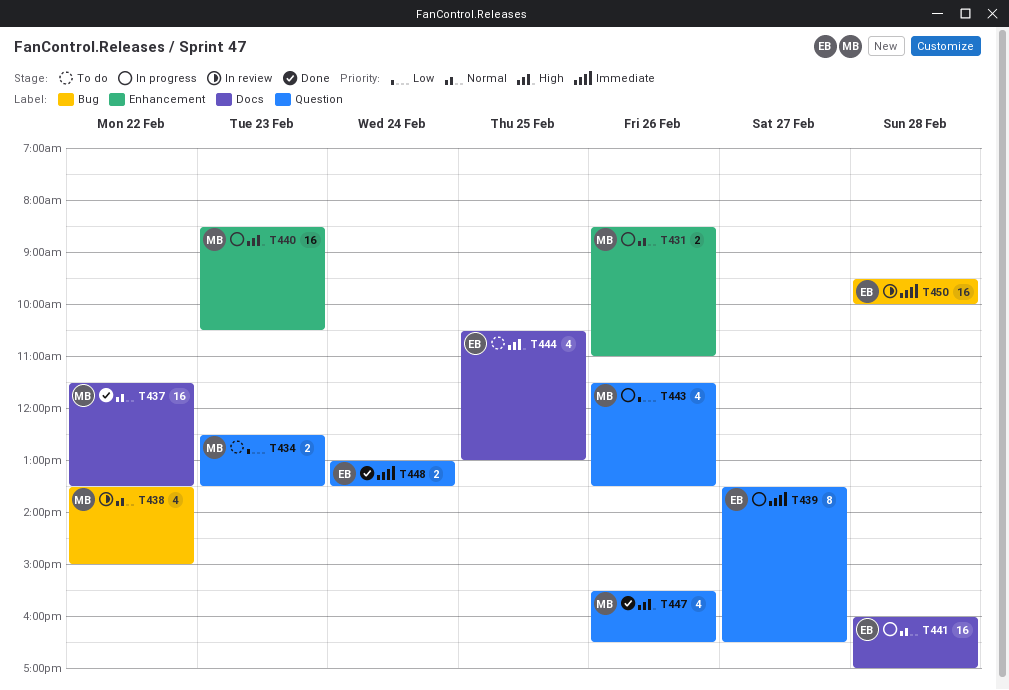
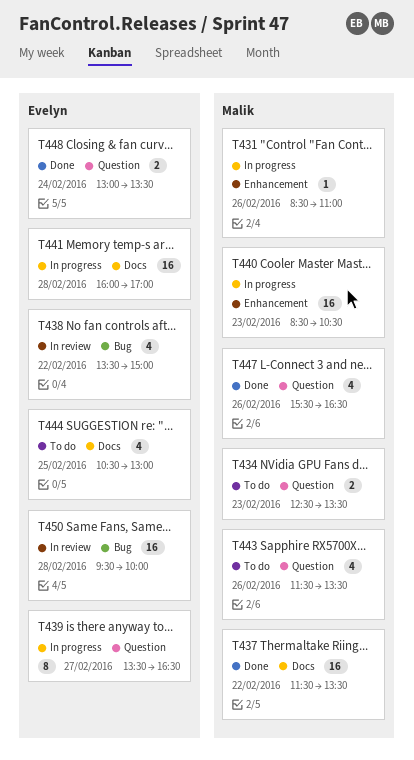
T431, estimate: 2 -> 1
T438, owner: Malik -> Evelyn
T443, status: In progress -> To do

